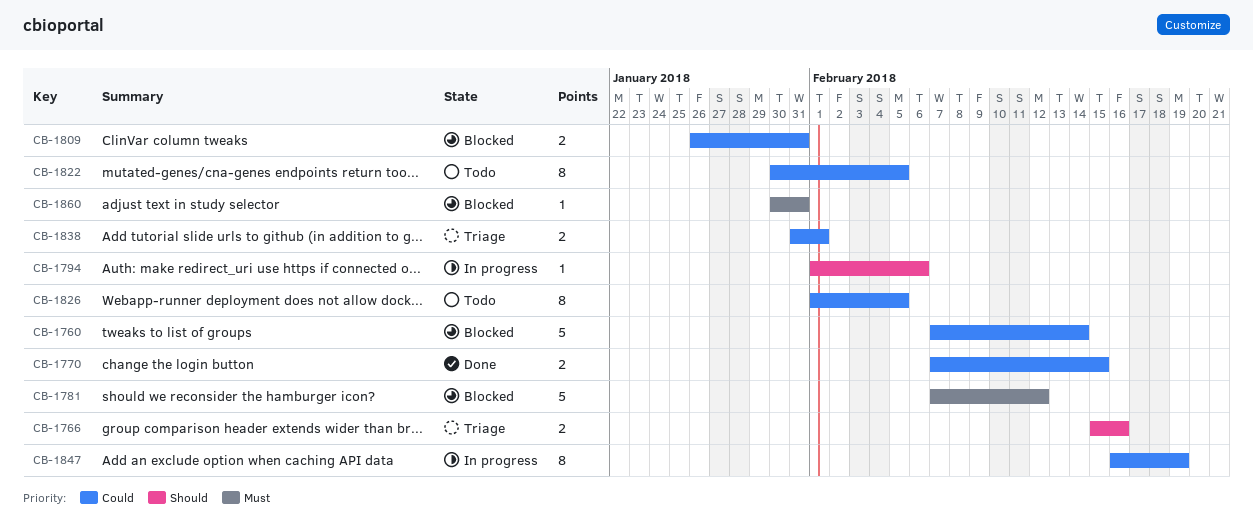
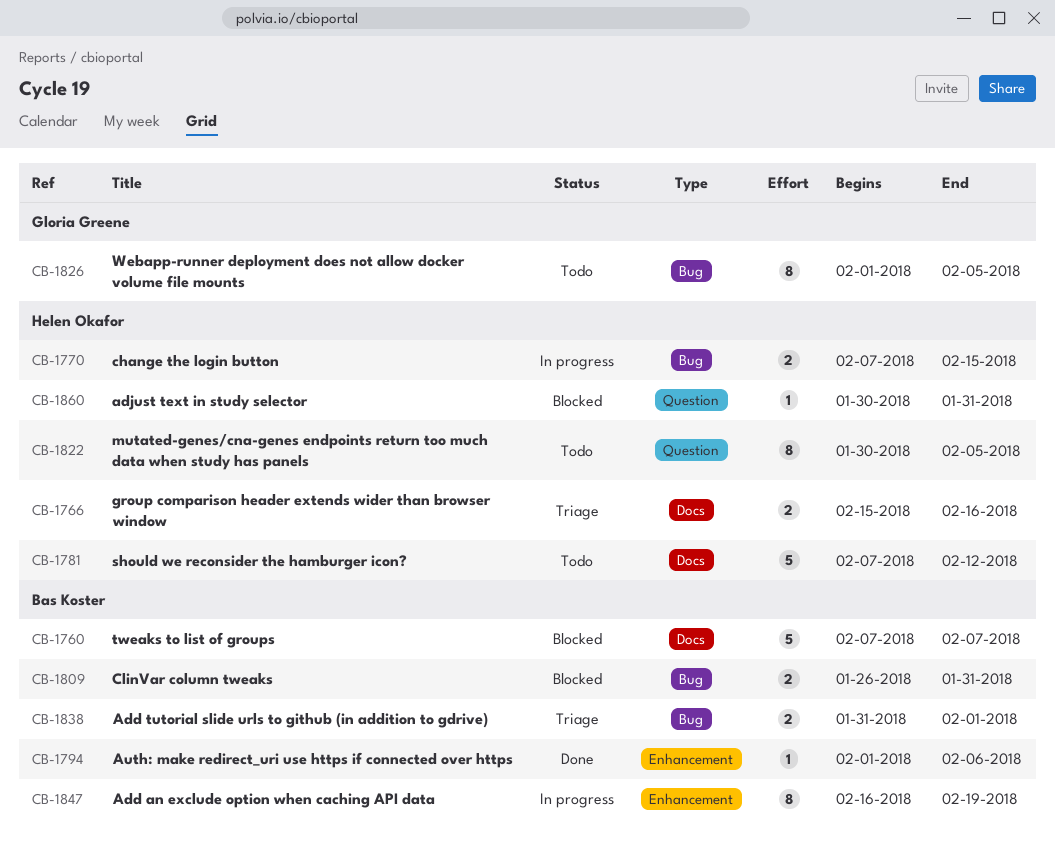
CB-1760, due: Feb 14 -> Feb 7
CB-1770, status: Done -> In progress
CB-1781, status: Blocked -> Todo
CB-1794, status: In progress -> Done

